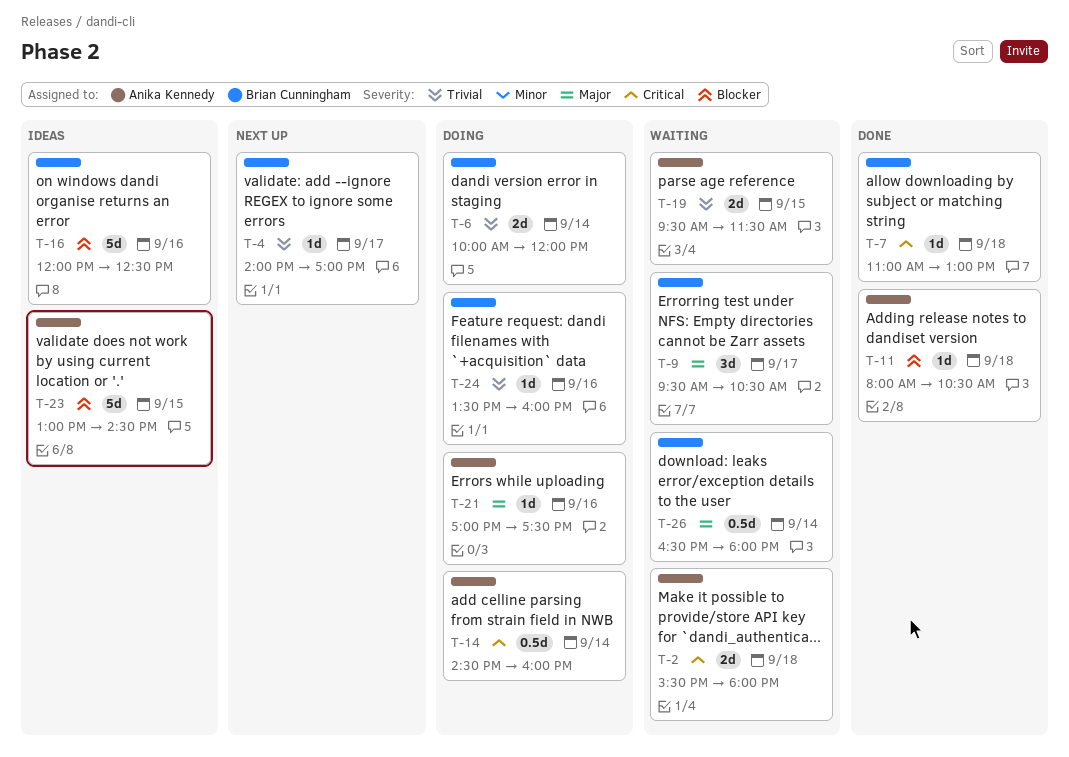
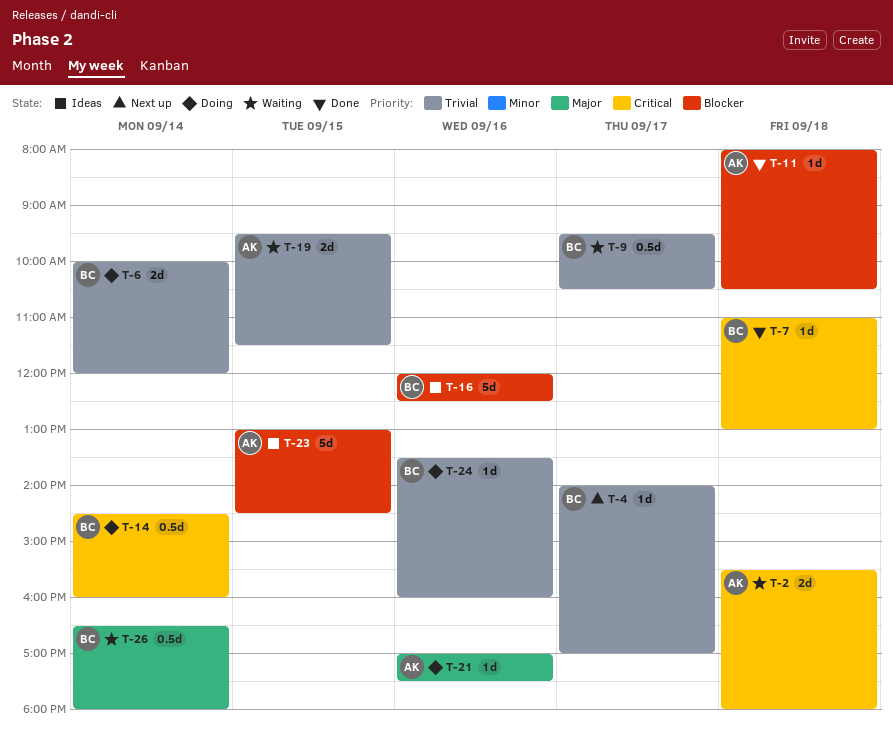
T-9, priority: Major -> Trivial
T-9, estimate: 3d -> 0.5d
T-14, owner: Anika Kennedy -> Brian Cunningham

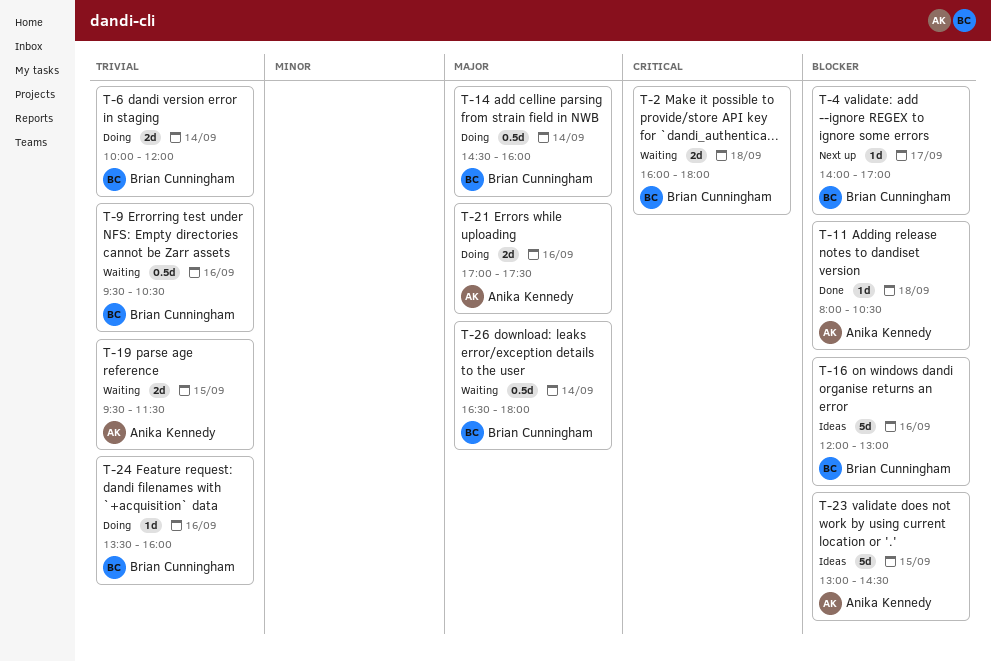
T-2, owner: Anika Kennedy -> Brian Cunningham
T-2, begins: 15:30 -> 16:00
T-4, priority: Trivial -> Blocker
T-7: present -> none
T-9, day: Sep 17 -> Sep 16
T-14, priority: Critical -> Major
T-16, ends: 12:30 -> 13:00
T-21, estimate: 1d -> 2d

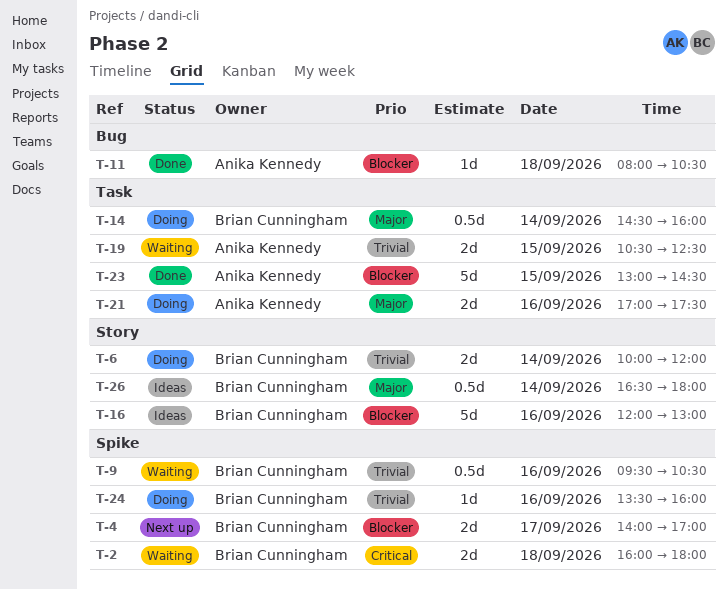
T-4, estimate: 1d -> 2d
T-19, begins: 09:30 -> 10:30
T-19, ends: 11:30 -> 12:30
T-23, status: Ideas -> Done
T-26, status: Waiting -> Ideas

